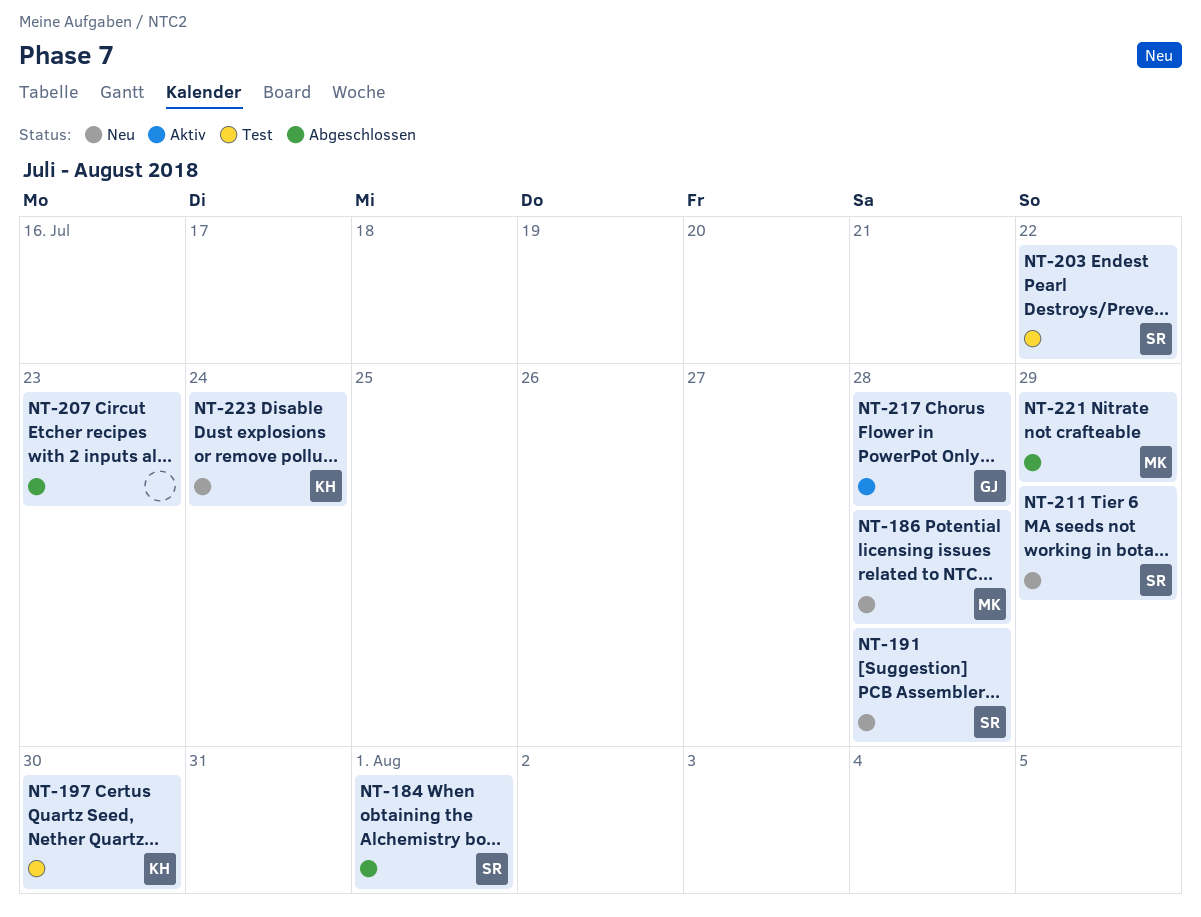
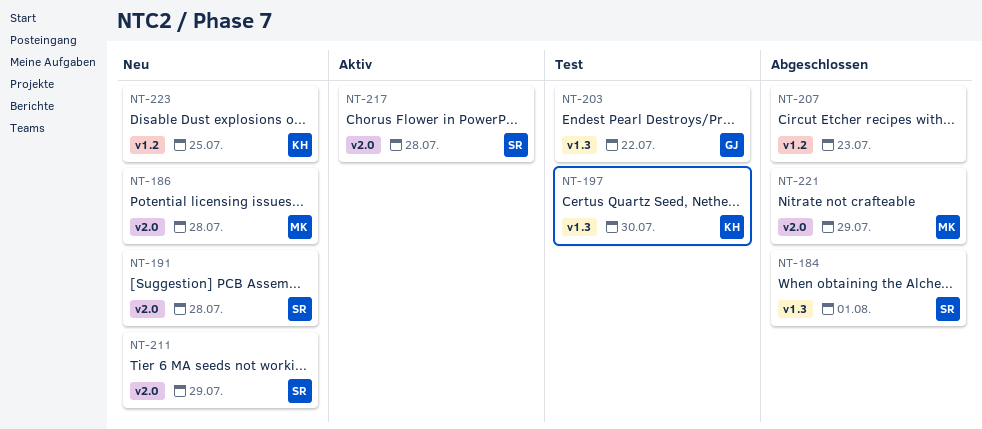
NT-203, owner: SR -> GJ
NT-217, owner: GJ -> SR
NT-223, due: Jul 24 -> Jul 25

